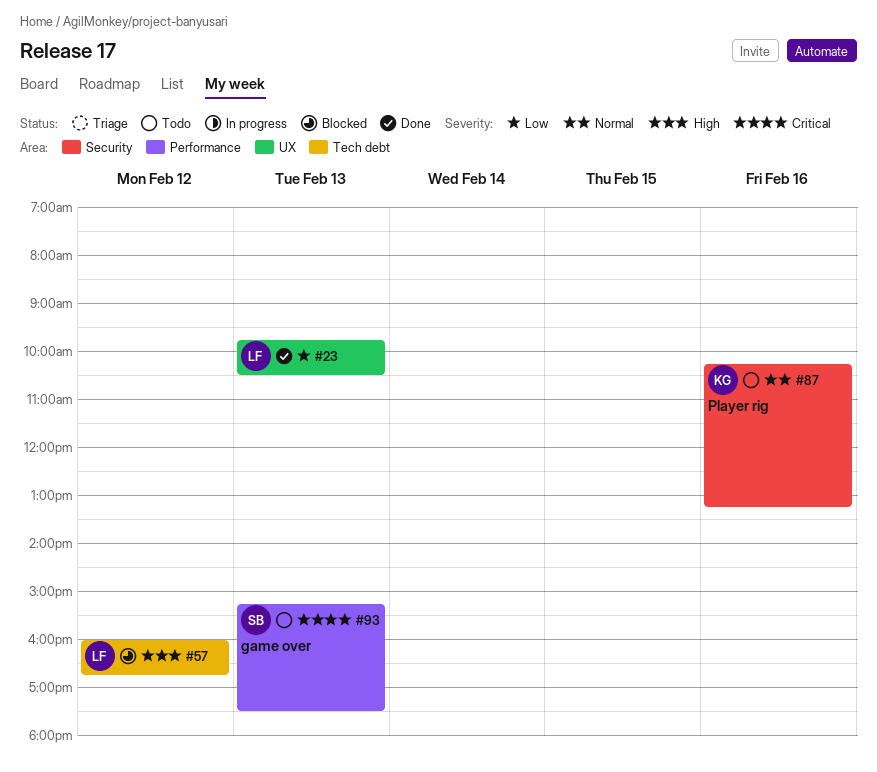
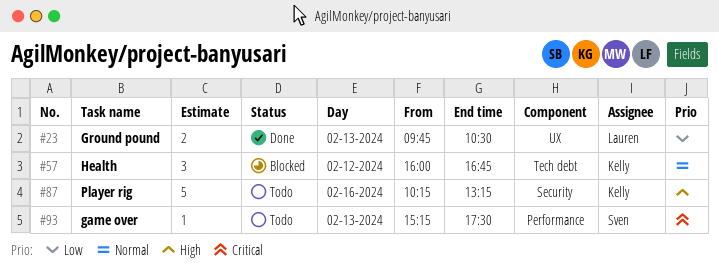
#57, owner: Lauren -> Kelly
#57, priority: High -> Normal
#87, priority: Normal -> High

